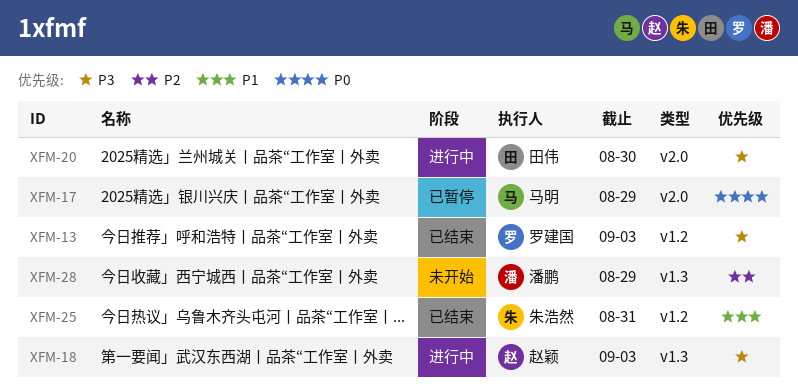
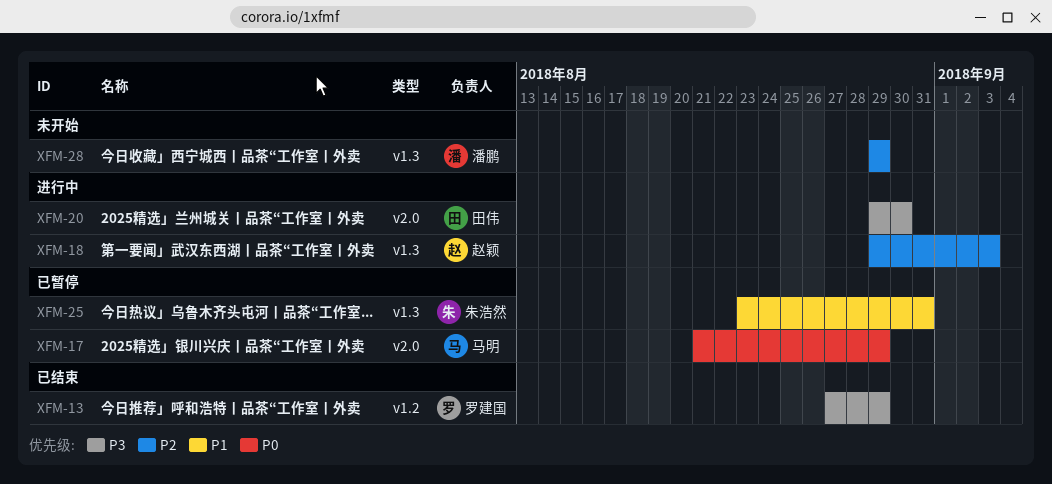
XFM-13, due: Sep 3 -> Aug 29
XFM-18, priority: P3 -> P2
XFM-25, status: 已结束 -> 已暂停
XFM-25, label: v1.2 -> v1.3

